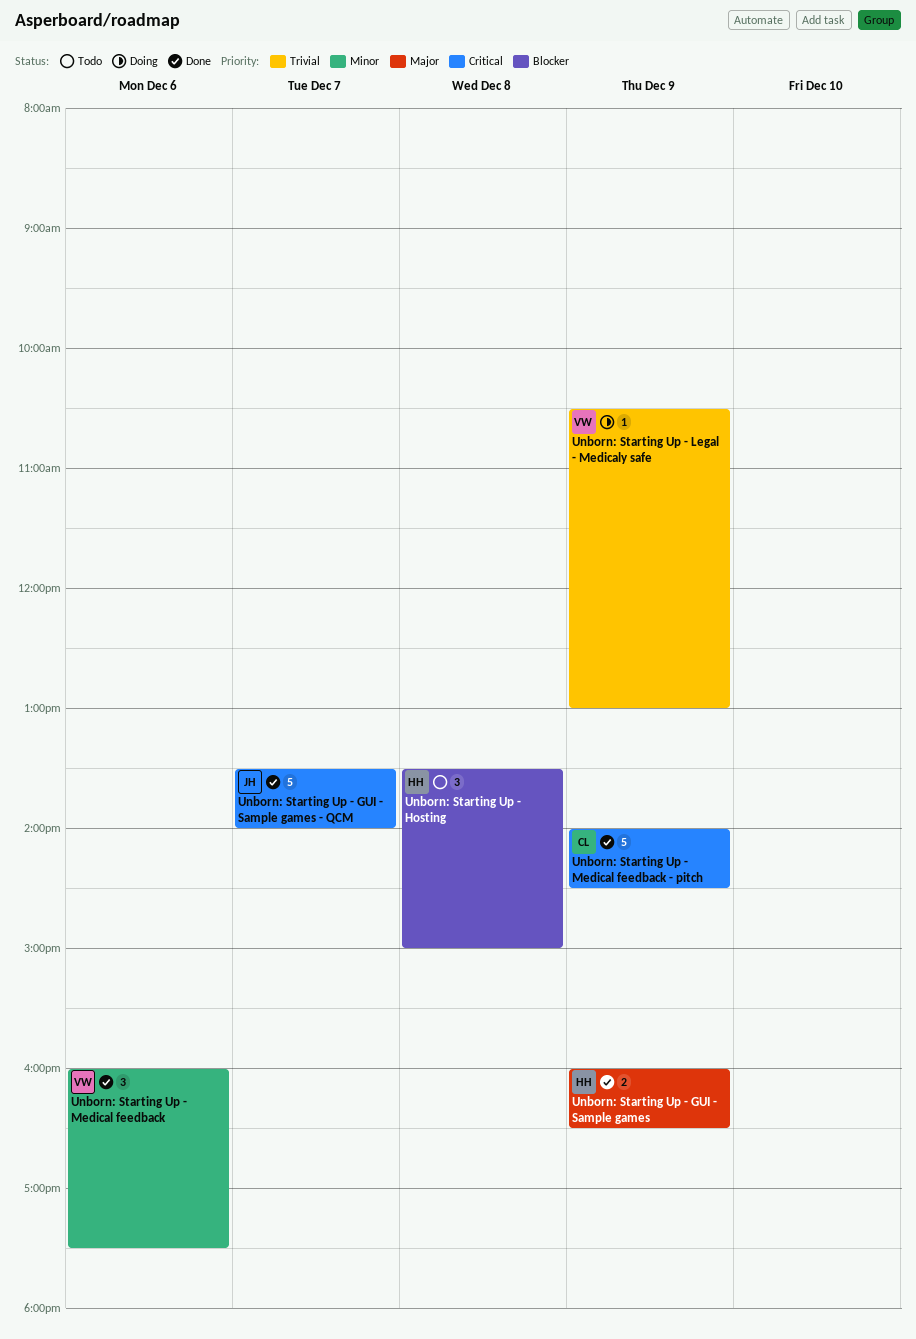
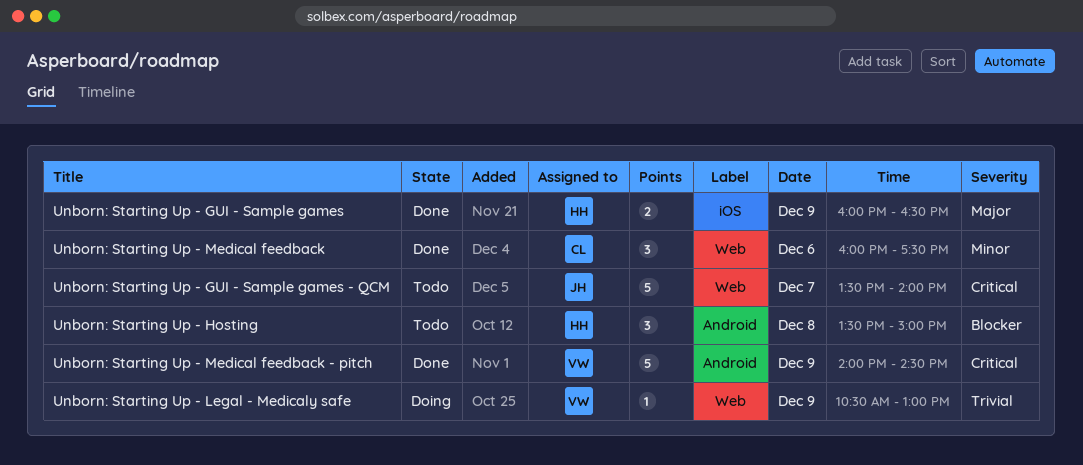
Unborn: Starting Up - GUI - Sample games - QCM, status: Done -> Todo
Unborn: Starting Up - Medical feedback, owner: VW -> CL
Unborn: Starting Up - Medical feedback - pitch, owner: CL -> VW

